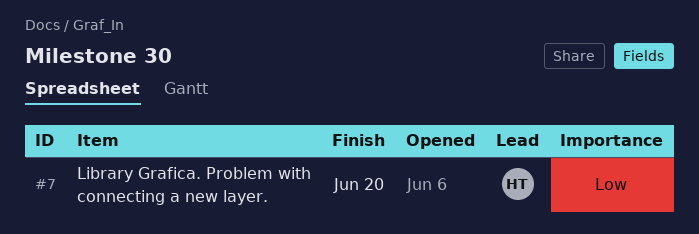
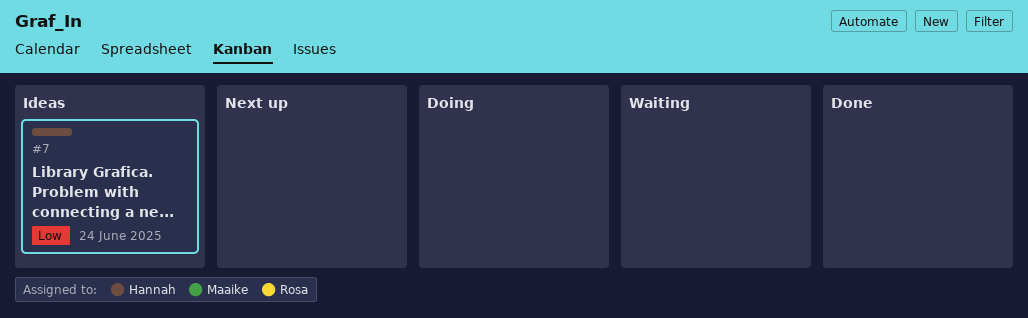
#7, due: Jun 20 -> Jun 24

